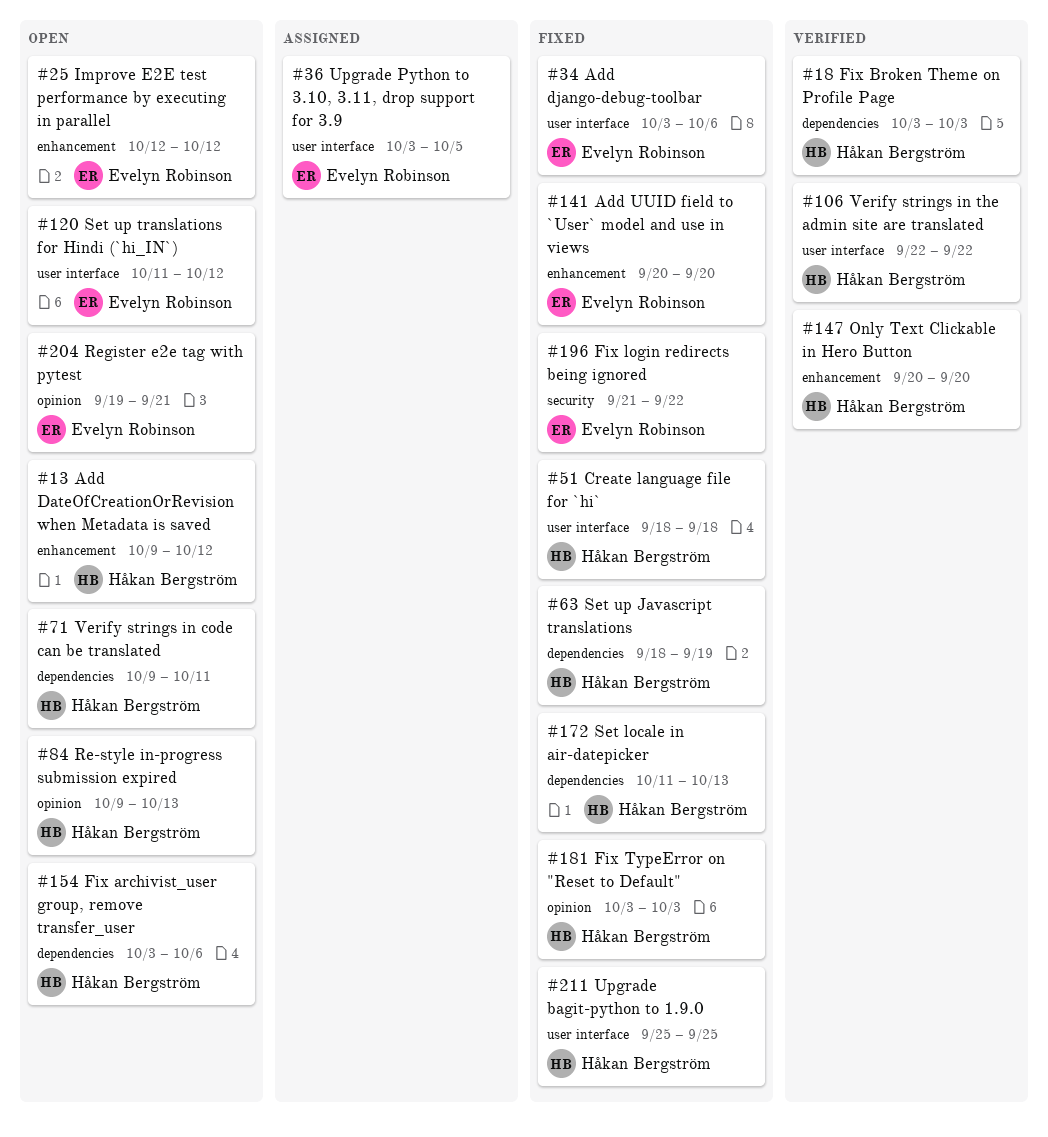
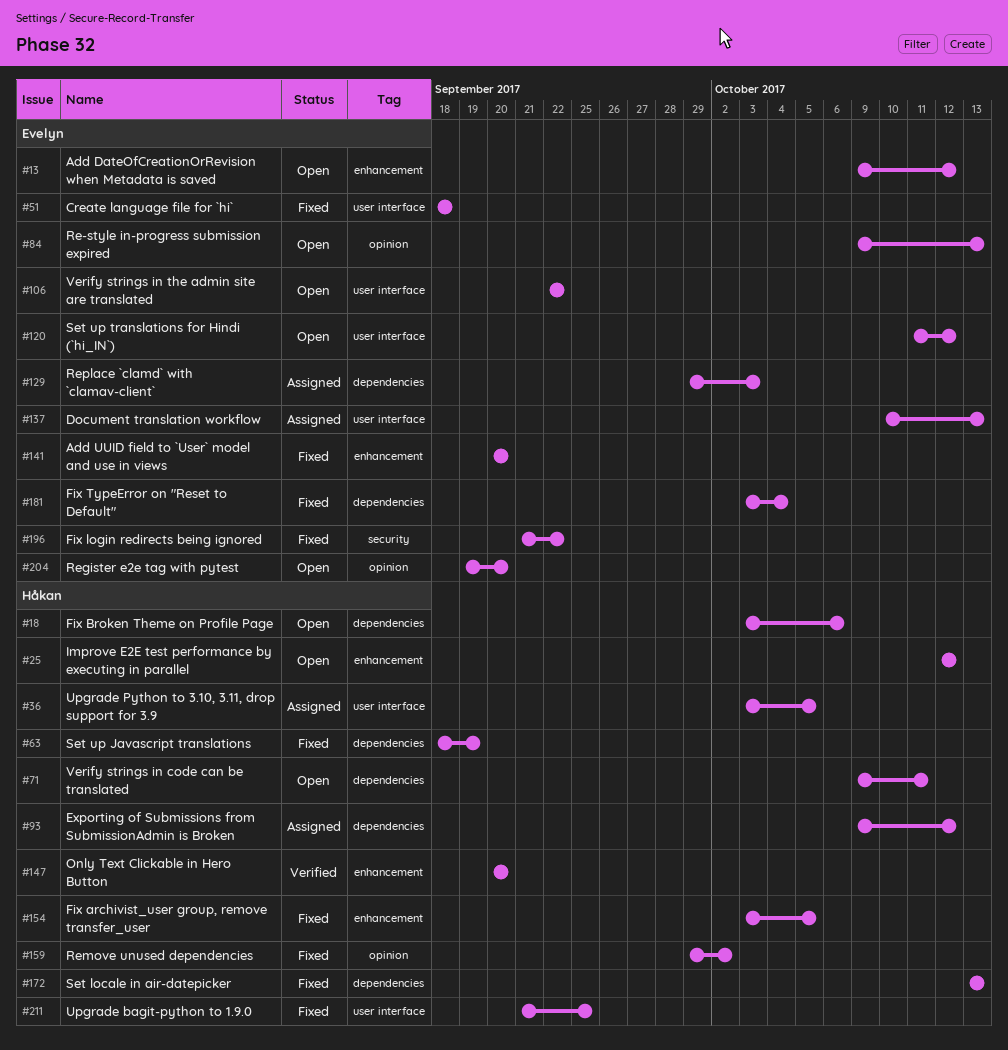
#13, owner: Håkan Bergström -> Evelyn Robinson
#18, status: Verified -> Open
#18, due: Oct 3 -> Oct 6
#25, owner: Evelyn Robinson -> Håkan Bergström
#34: present -> none
#36, owner: Evelyn Robinson -> Håkan Bergström
#51, owner: Håkan Bergström -> Evelyn Robinson
#84, owner: Håkan Bergström -> Evelyn Robinson
#93: none -> present
#106, status: Verified -> Open
#106, owner: Håkan Bergström -> Evelyn Robinson
#129: none -> present
#137: none -> present
#154, status: Open -> Fixed
#154, label: dependencies -> enhancement
#154, due: Oct 6 -> Oct 5
#159: none -> present
#172, start: Oct 11 -> Oct 13
#181, owner: Håkan Bergström -> Evelyn Robinson
#181, label: opinion -> dependencies
#181, due: Oct 3 -> Oct 4
#204, due: Sep 21 -> Sep 20
#211, start: Sep 25 -> Sep 21

